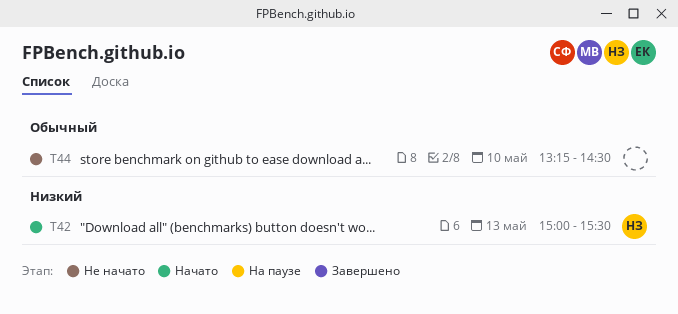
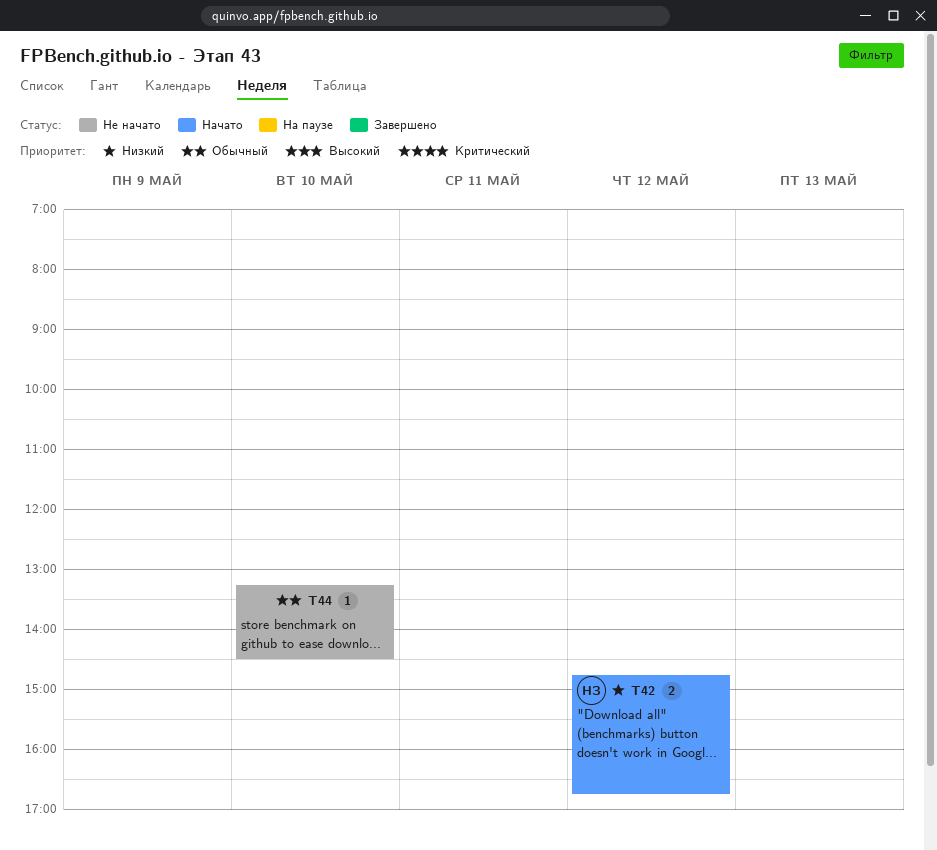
T42, day: May 13 -> May 12
T42, begins: 15:00 -> 14:45
T42, ends: 15:30 -> 16:45

